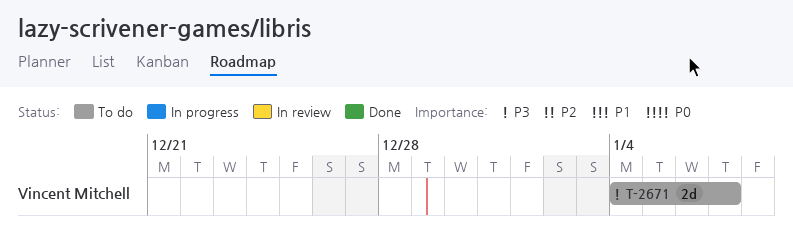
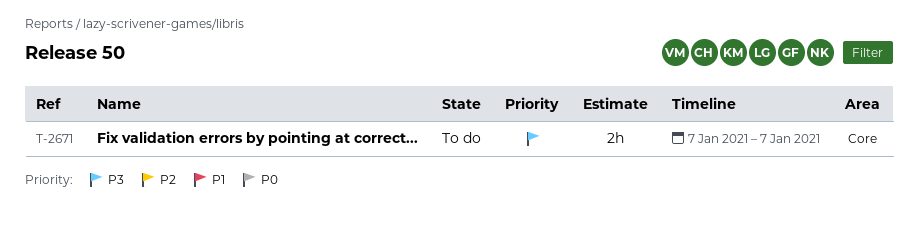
T-2671, estimate: 2d -> 2h
T-2671, start: Jan 4 -> Jan 7

